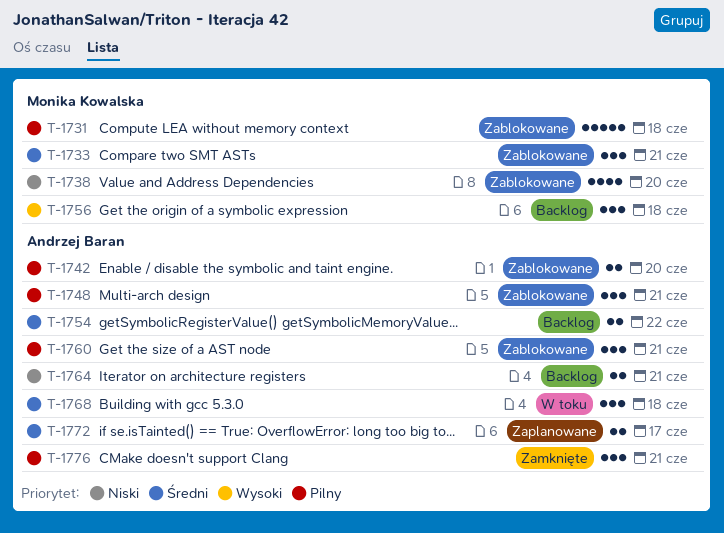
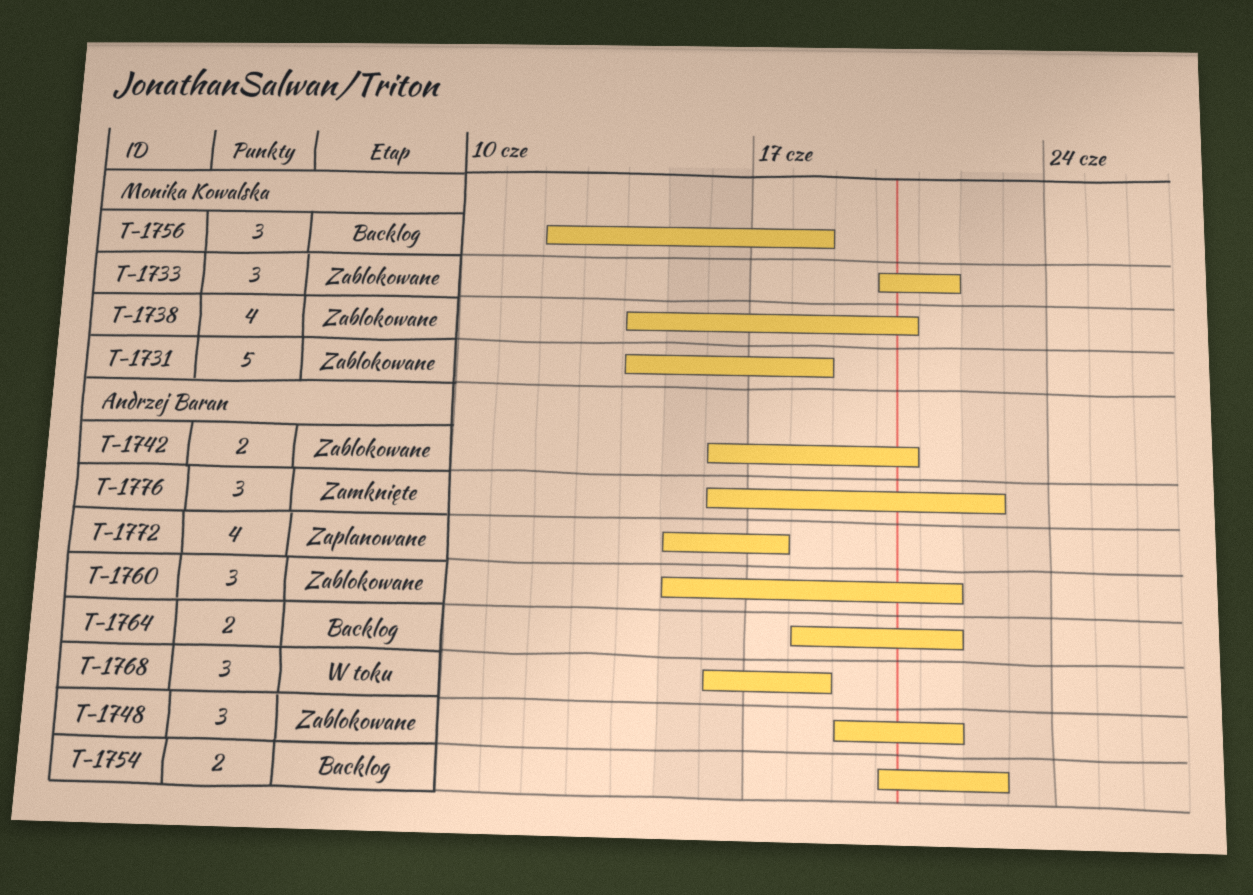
T-1772, estimate: 2 -> 4
T-1776, due: Jun 21 -> Jun 22

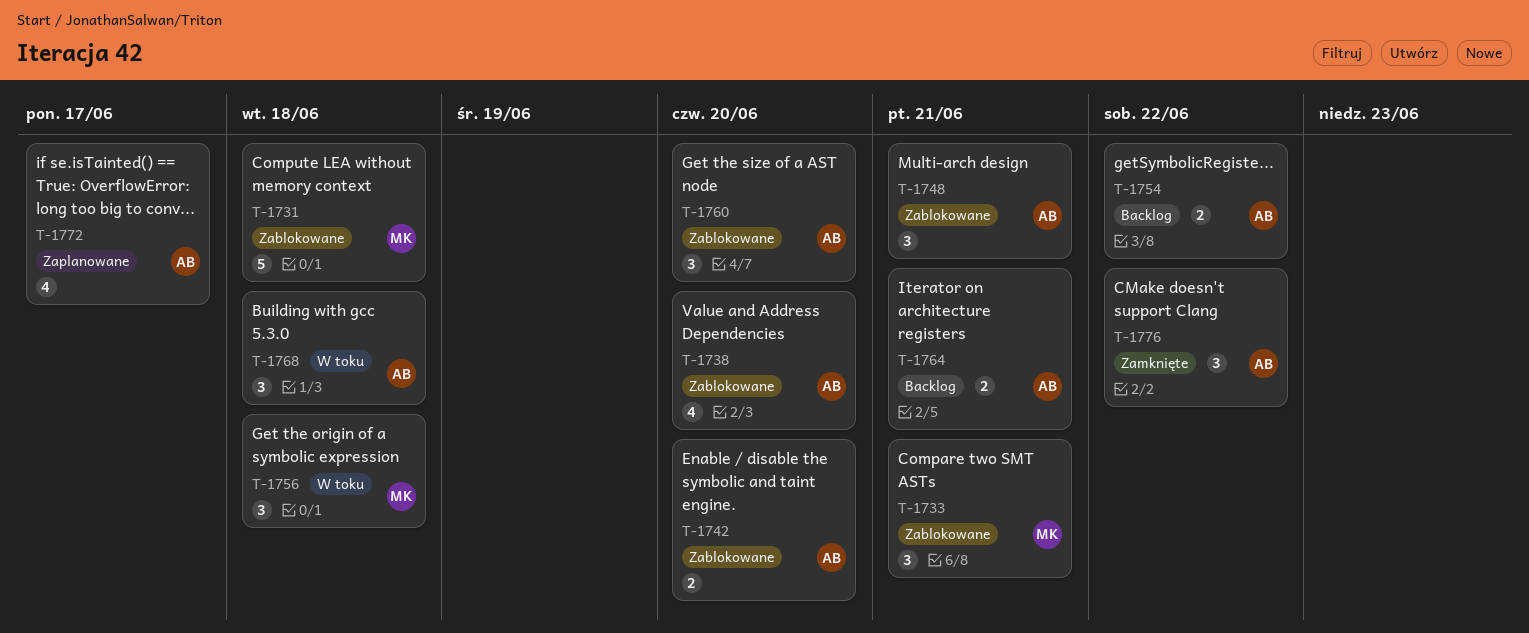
T-1738, owner: Monika Kowalska -> Andrzej Baran
T-1756, status: Backlog -> W toku
T-1760, due: Jun 21 -> Jun 20

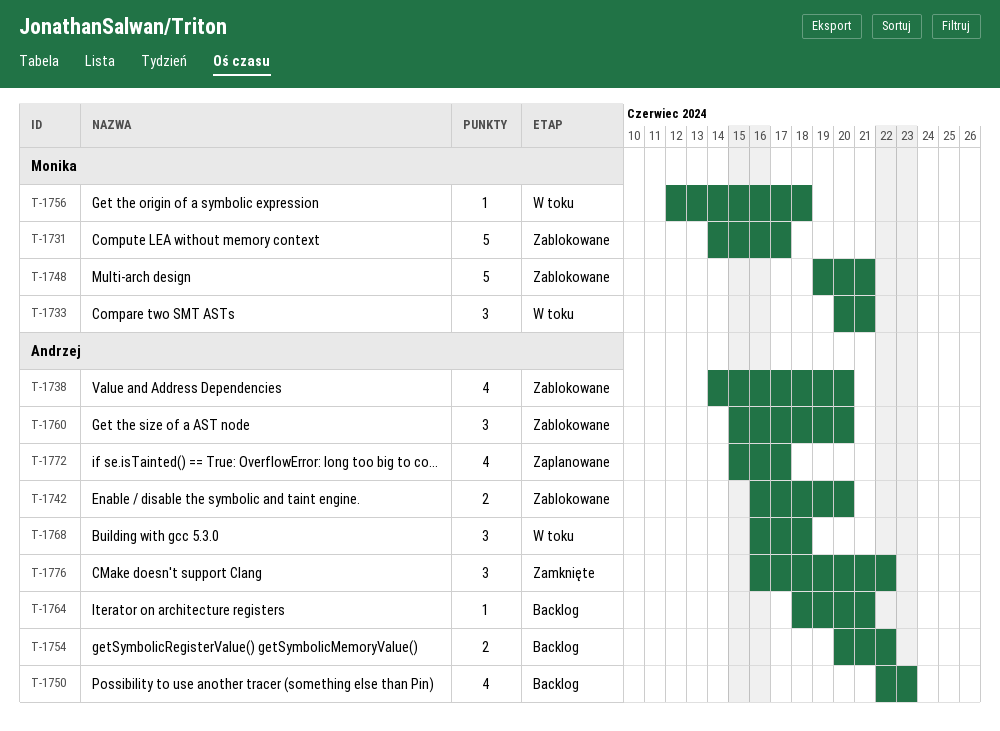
T-1731, due: Jun 18 -> Jun 17
T-1733, status: Zablokowane -> W toku
T-1748, owner: Andrzej -> Monika
T-1748, estimate: 3 -> 5
T-1750: none -> present
T-1756, estimate: 3 -> 1
T-1764, estimate: 2 -> 1

